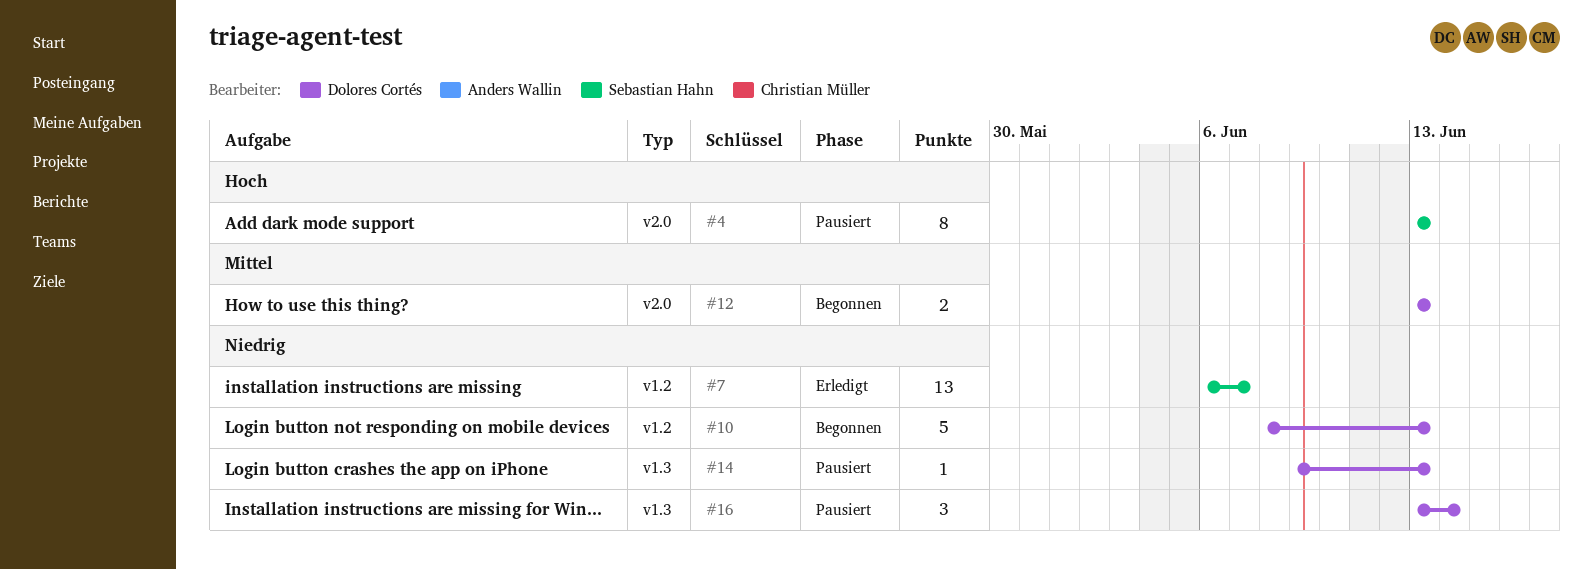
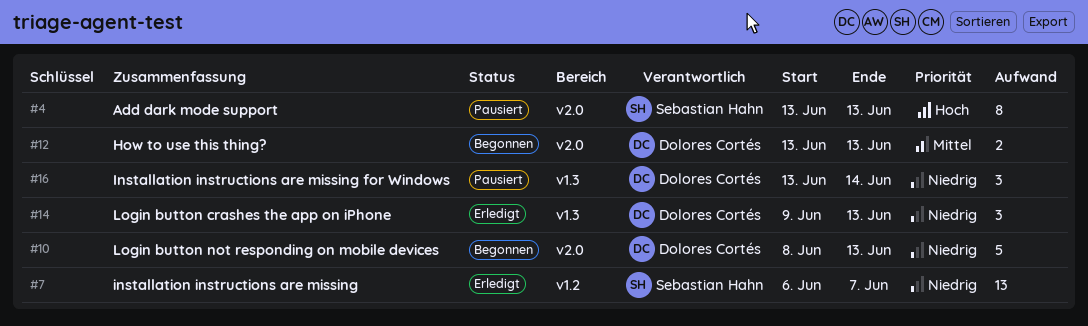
#10, label: v1.2 -> v2.0
#14, status: Pausiert -> Erledigt
#14, estimate: 1 -> 3

